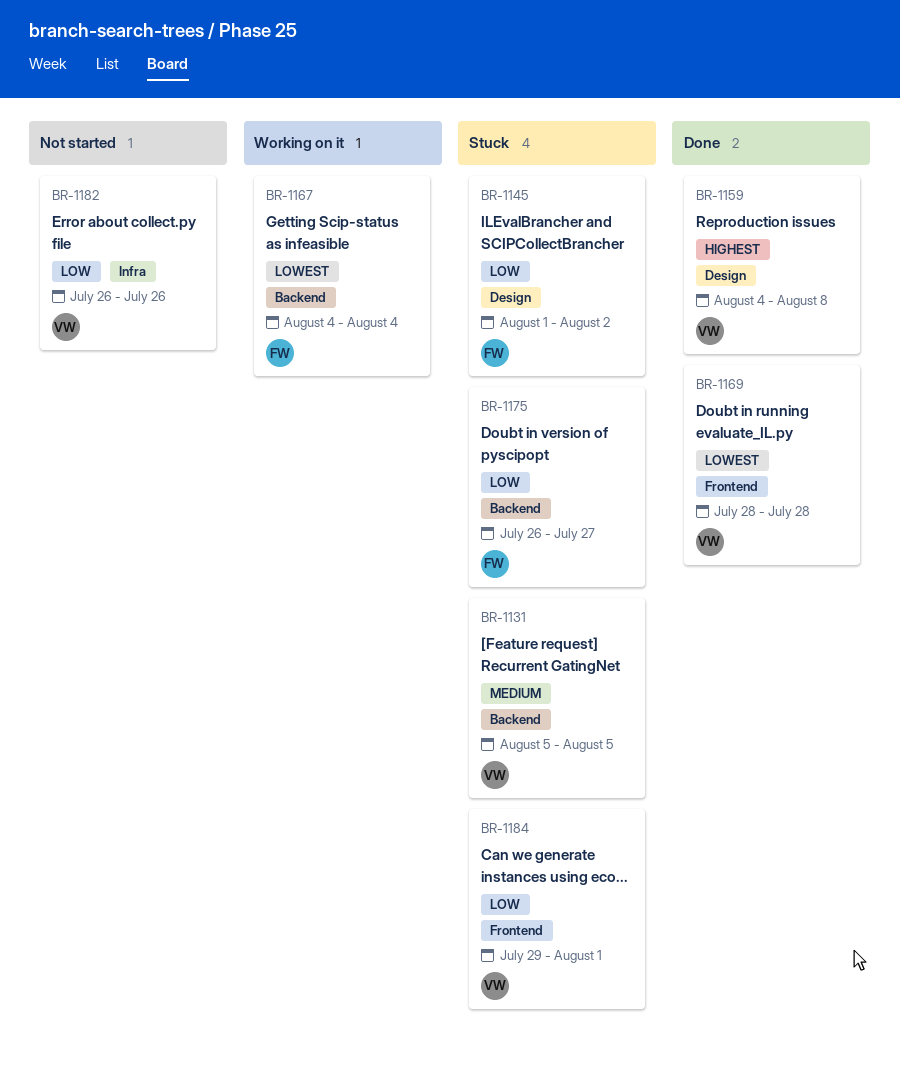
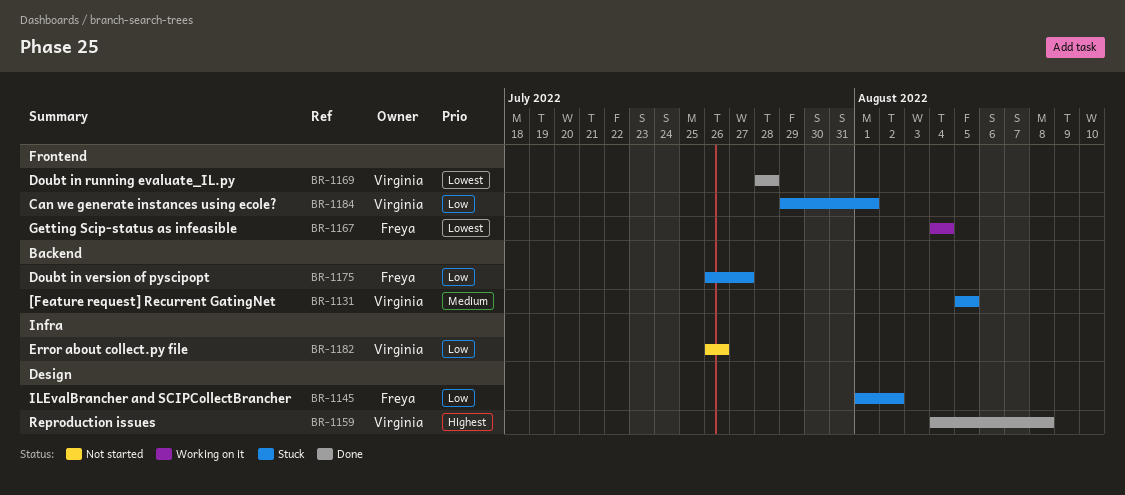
BR-1167, label: Backend -> Frontend

